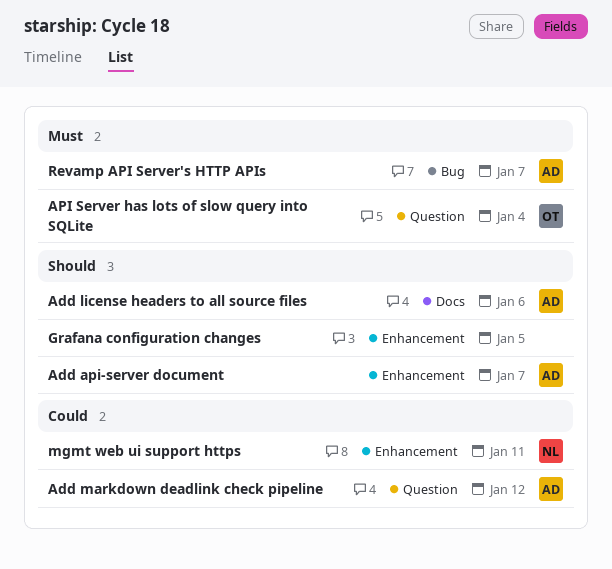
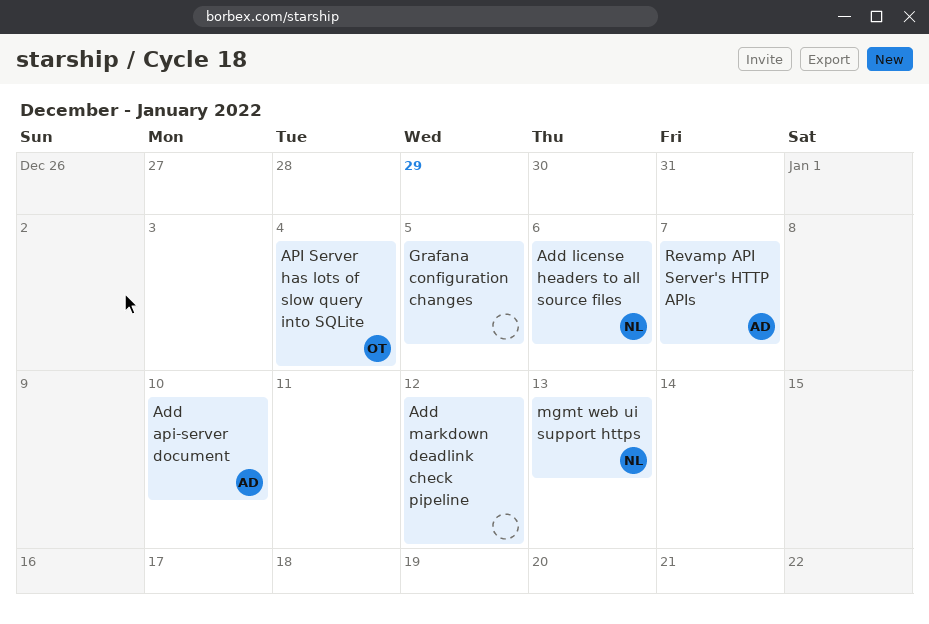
Add api-server document, due: Jan 7 -> Jan 10
Add license headers to all source files, owner: AD -> NL
Add markdown deadlink check pipeline, owner: AD -> none
mgmt web ui support https, due: Jan 11 -> Jan 13

